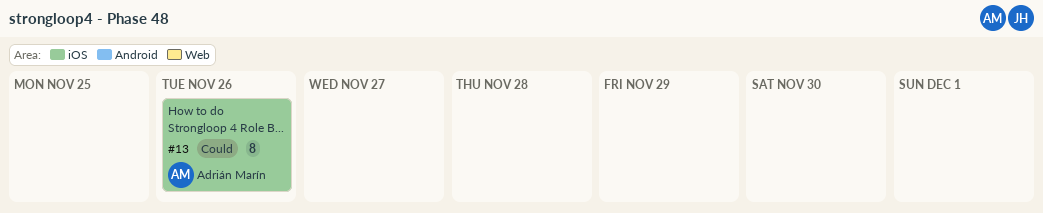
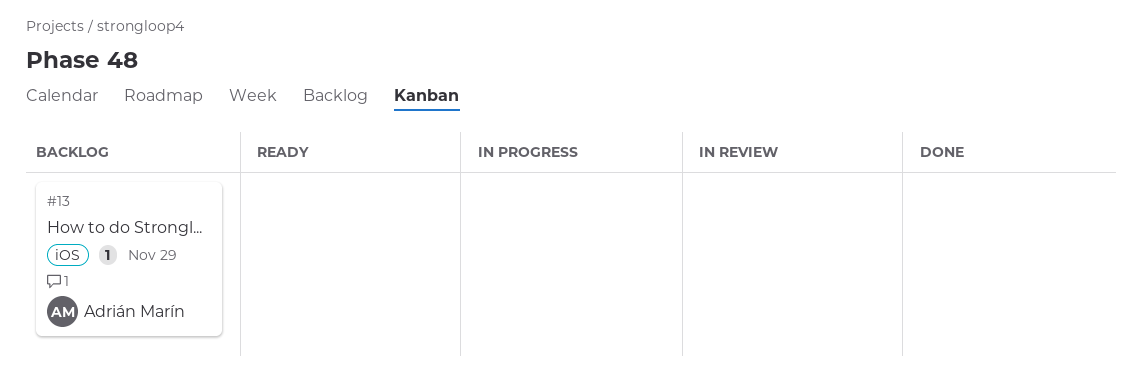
#13, estimate: 8 -> 1
#13, due: Nov 26 -> Nov 29

